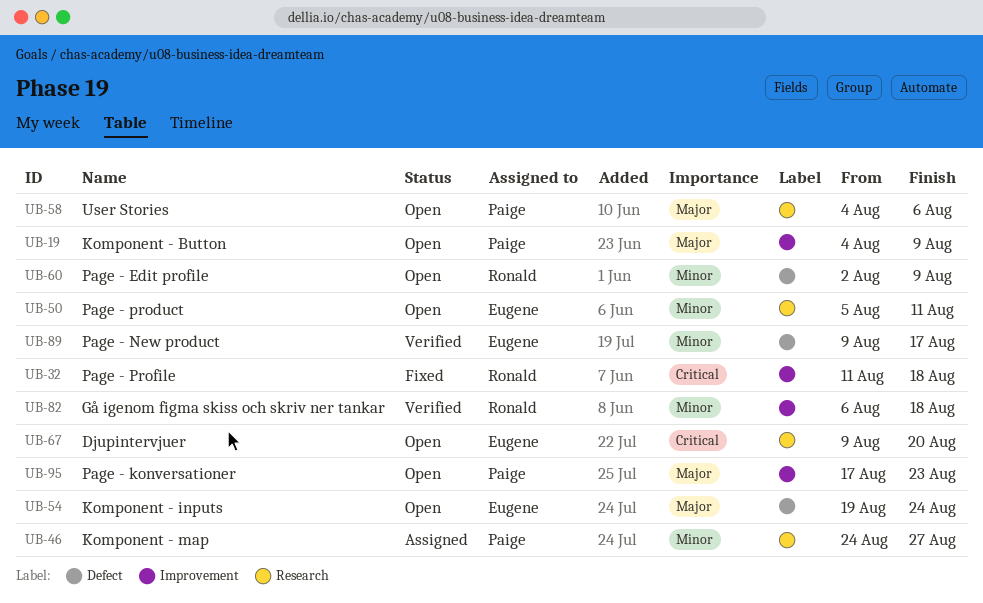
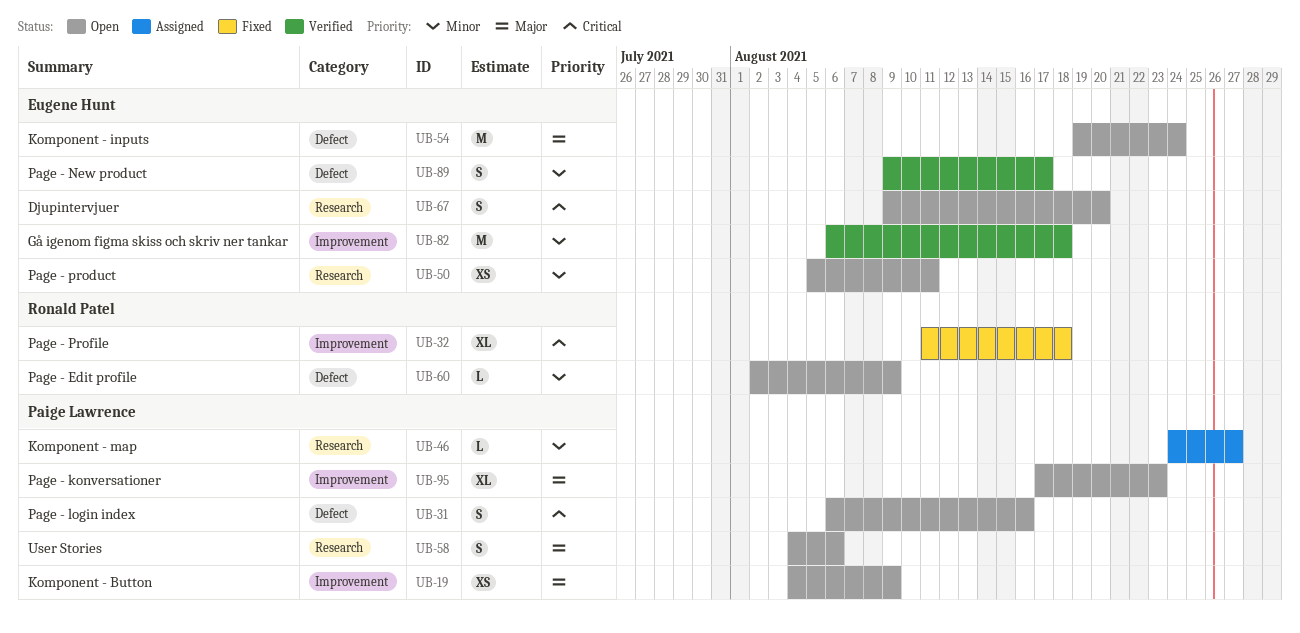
UB-31: none -> present
UB-82, owner: Ronald Patel -> Eugene Hunt

